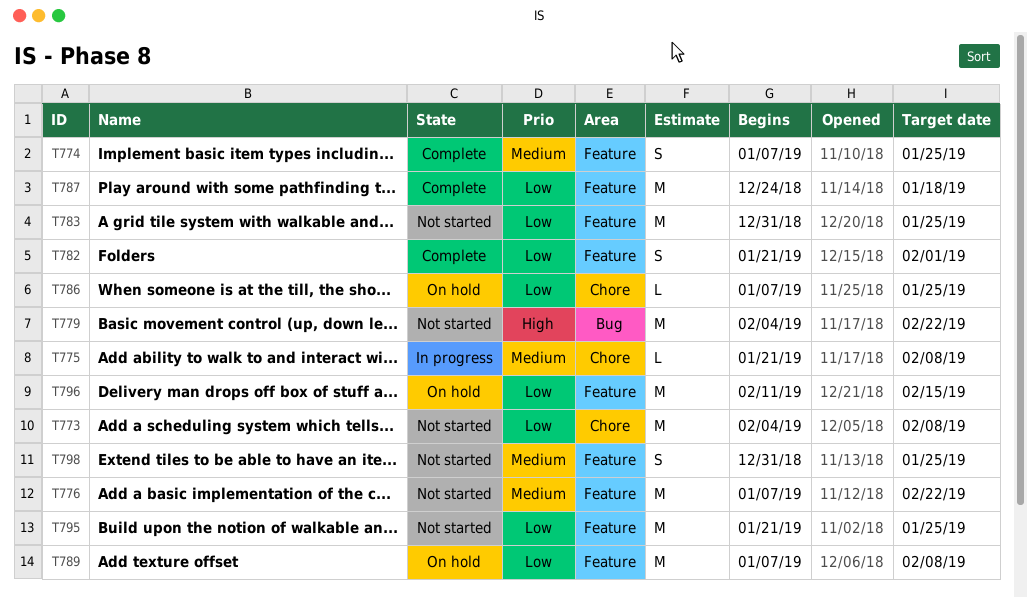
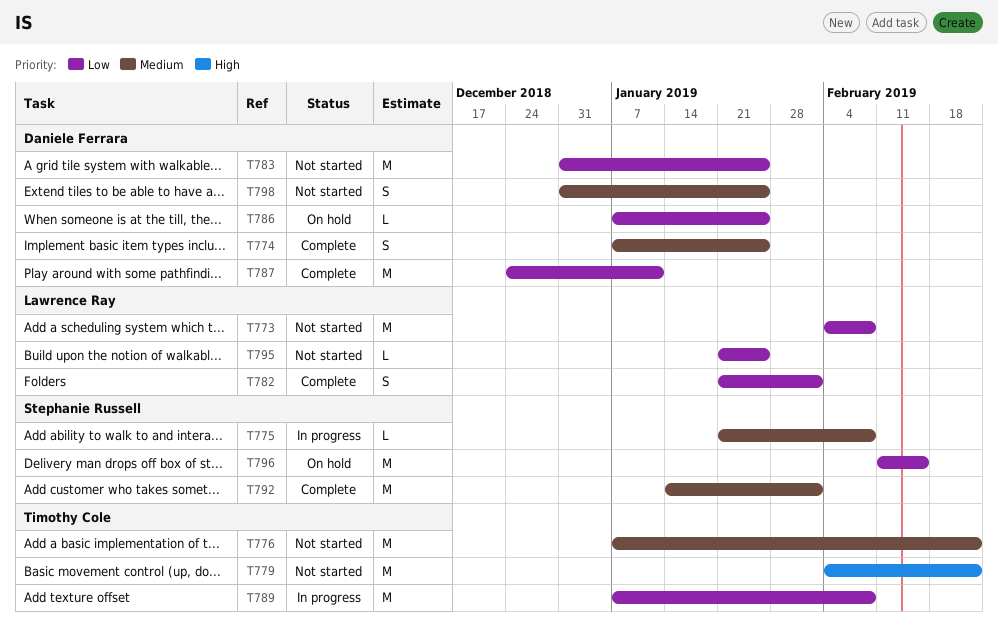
T787, due: Jan 18 -> Jan 11
T789, status: On hold -> In progress
T792: none -> present
T795, estimate: M -> L

